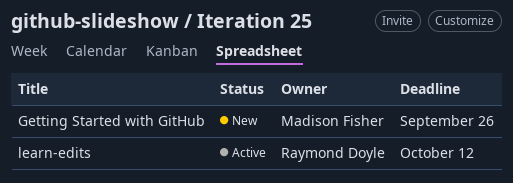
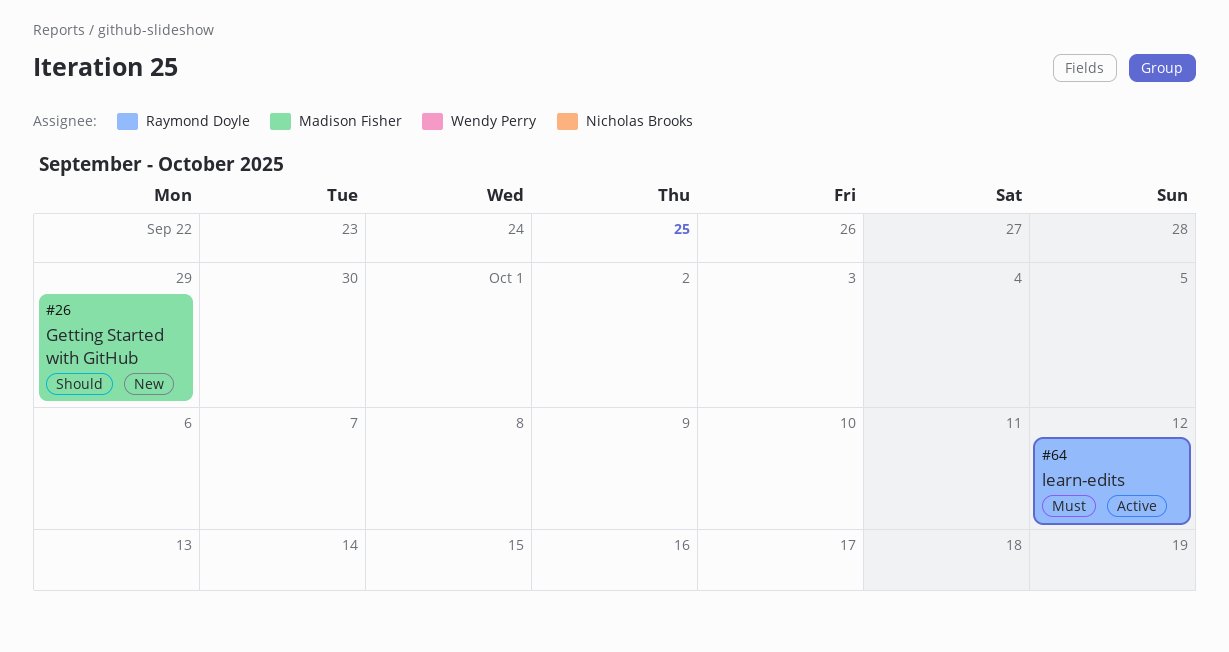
Getting Started with GitHub, due: Sep 26 -> Sep 29

